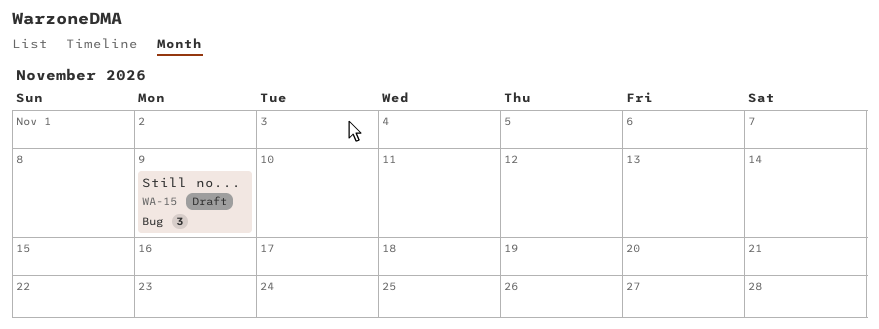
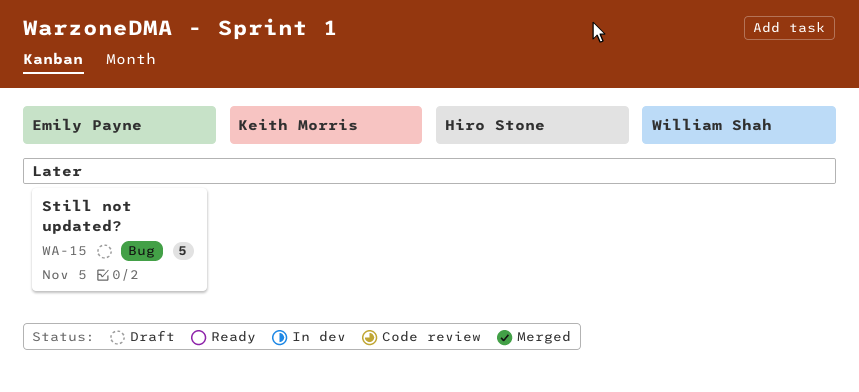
WA-15, estimate: 3 -> 5
WA-15, due: Nov 9 -> Nov 5

